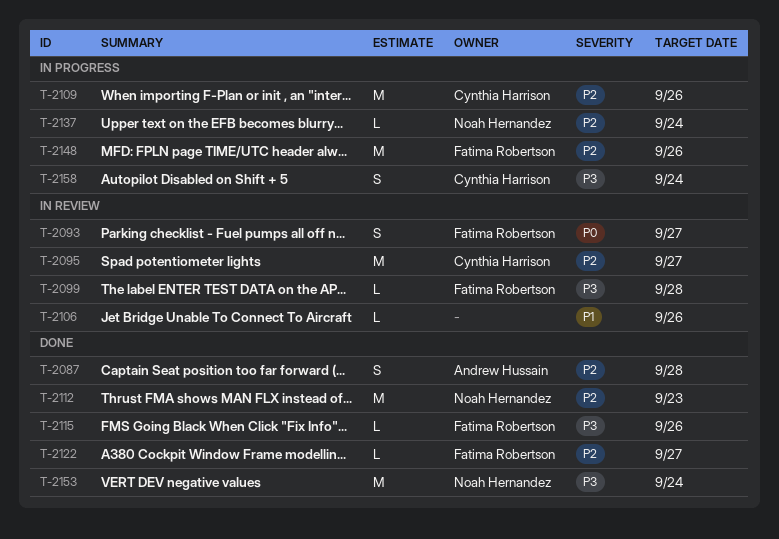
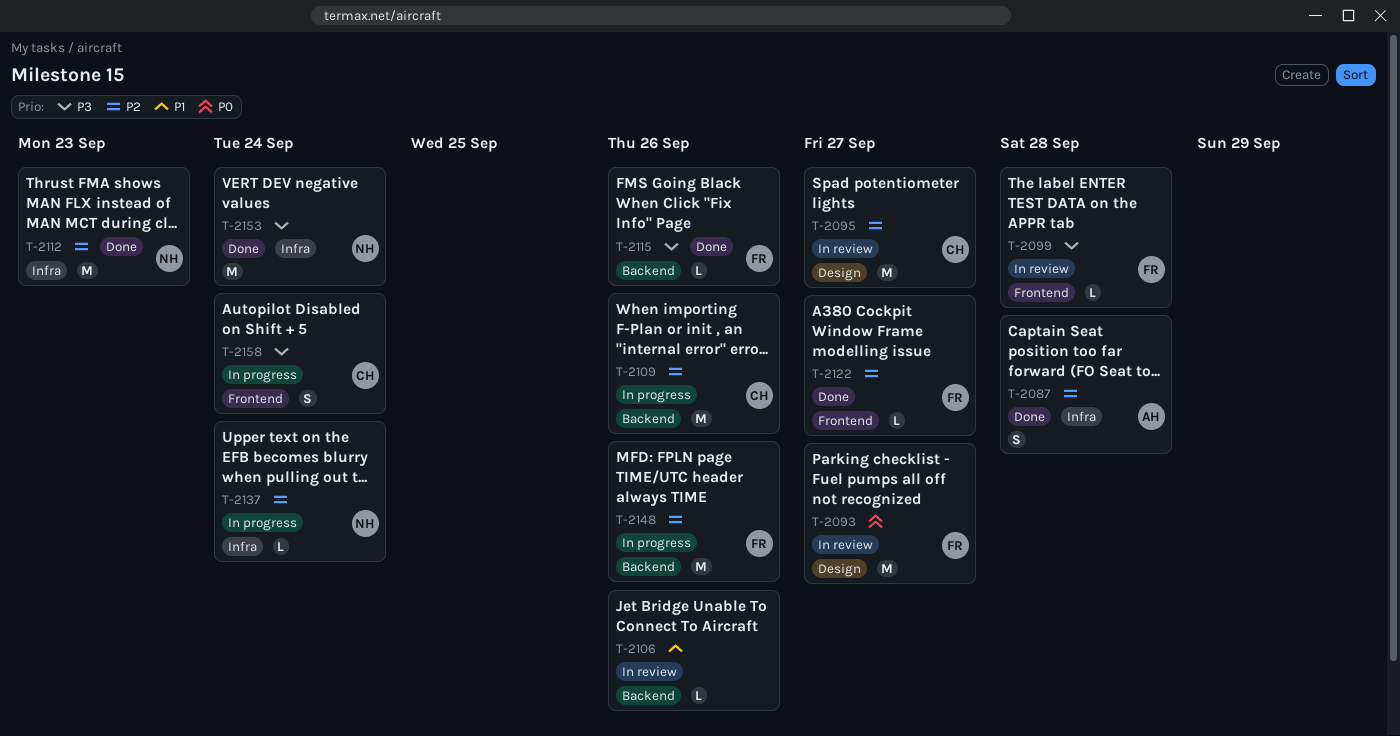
T-2093, estimate: S -> M

